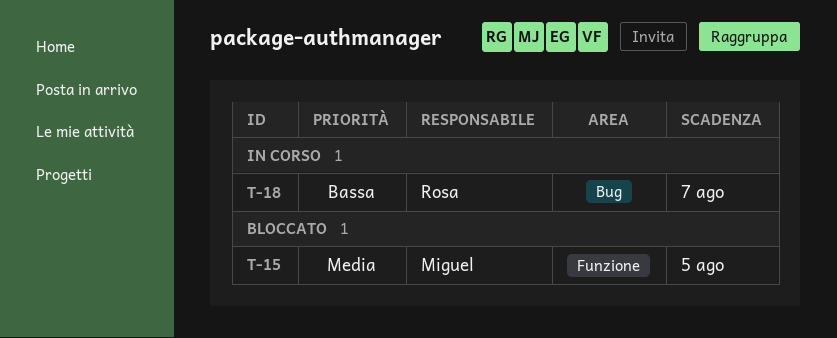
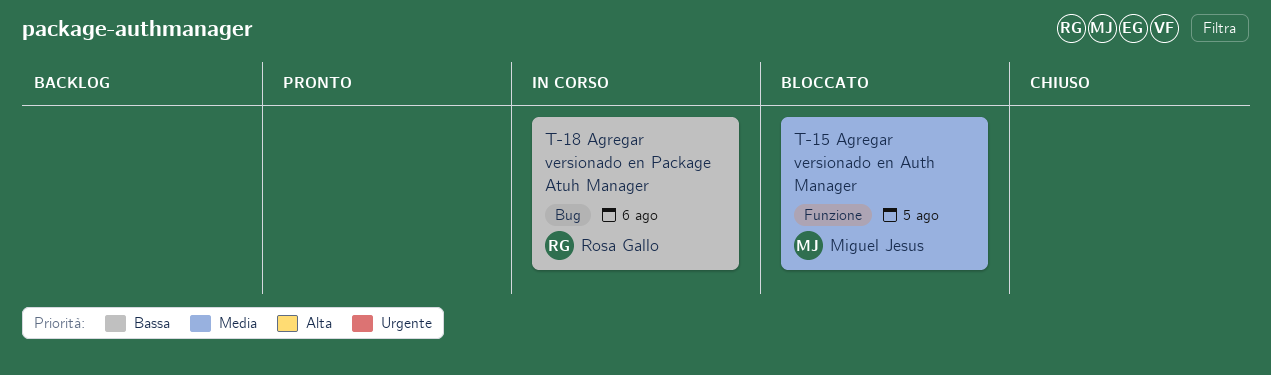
T-18, due: Aug 7 -> Aug 6

